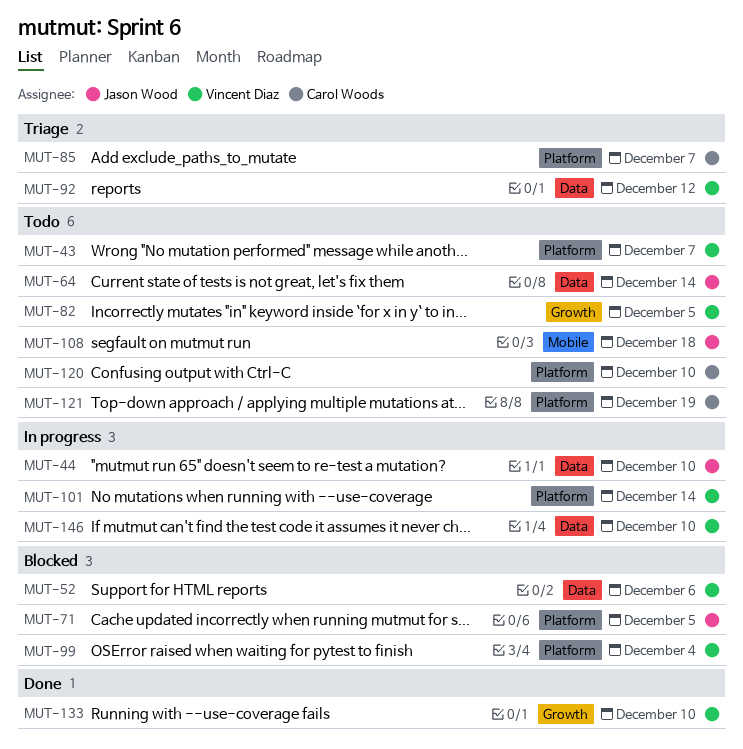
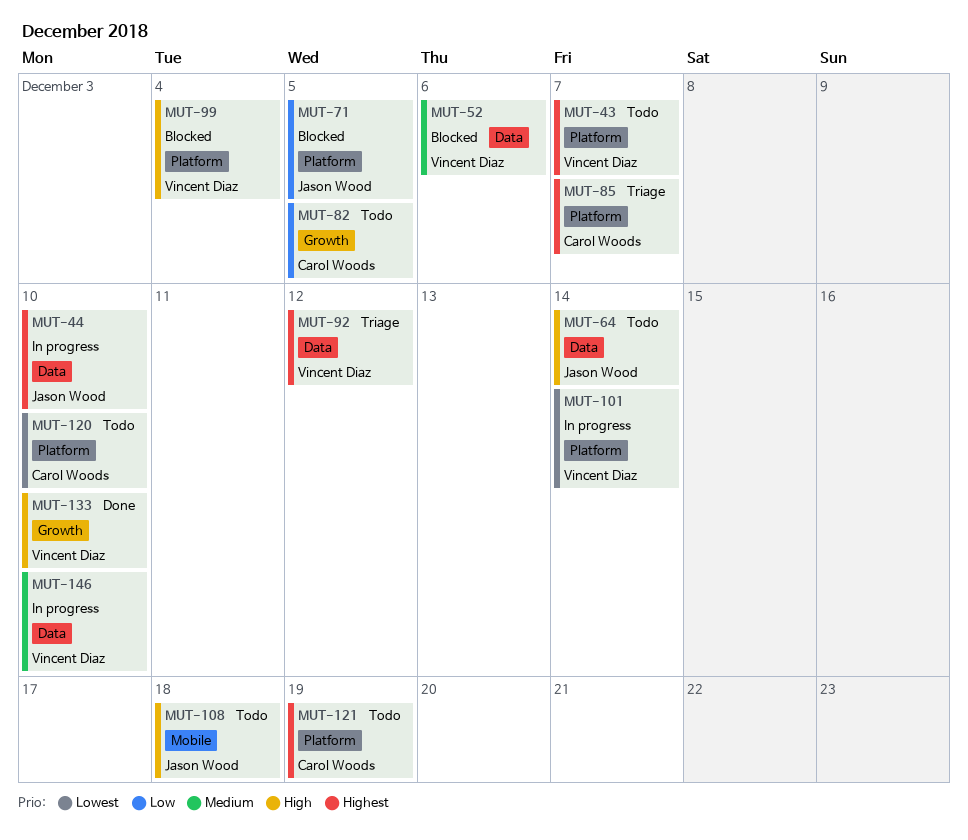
MUT-82, owner: Vincent Diaz -> Carol Woods

